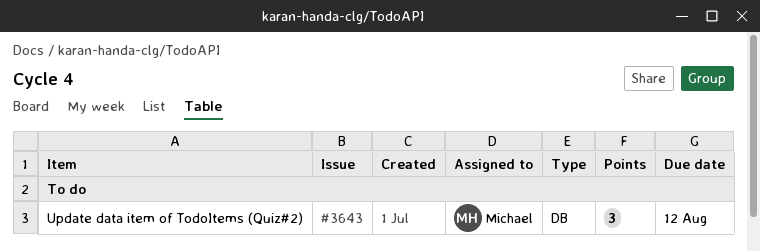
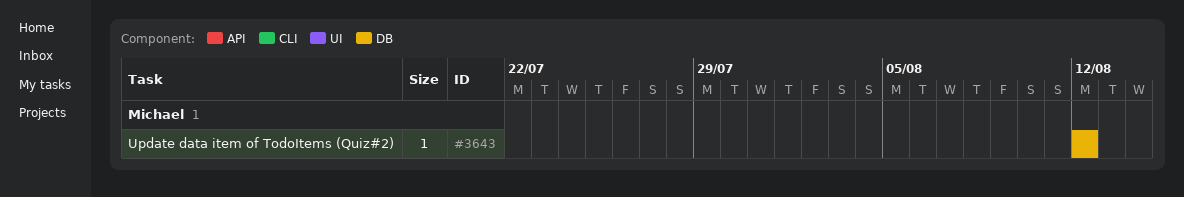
#3643, estimate: 3 -> 1

